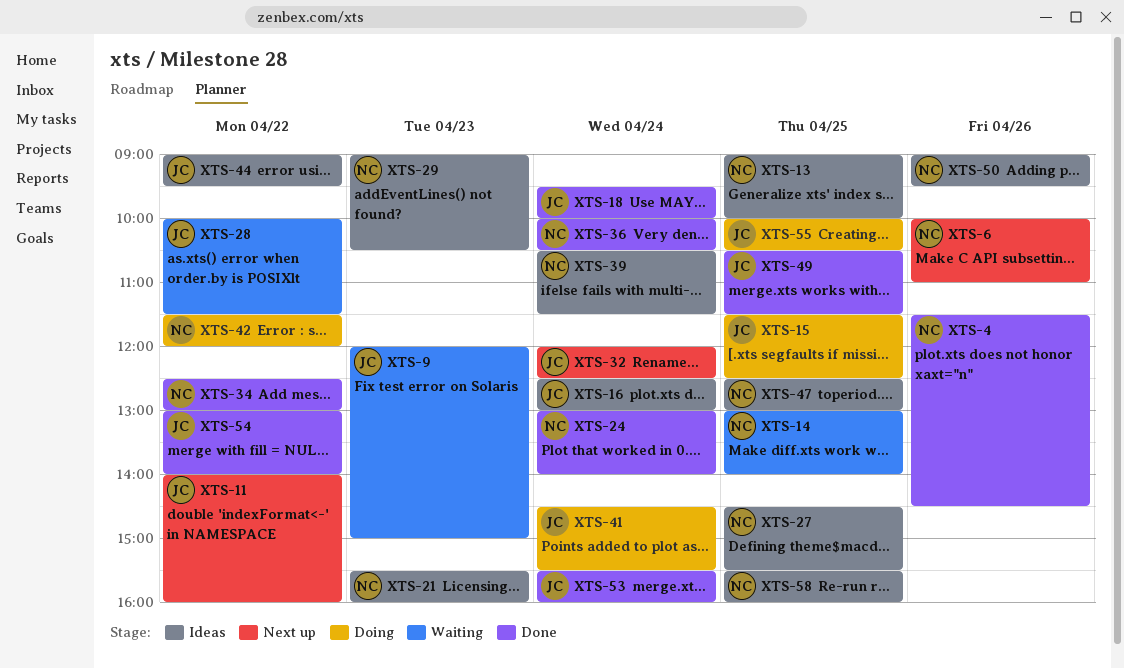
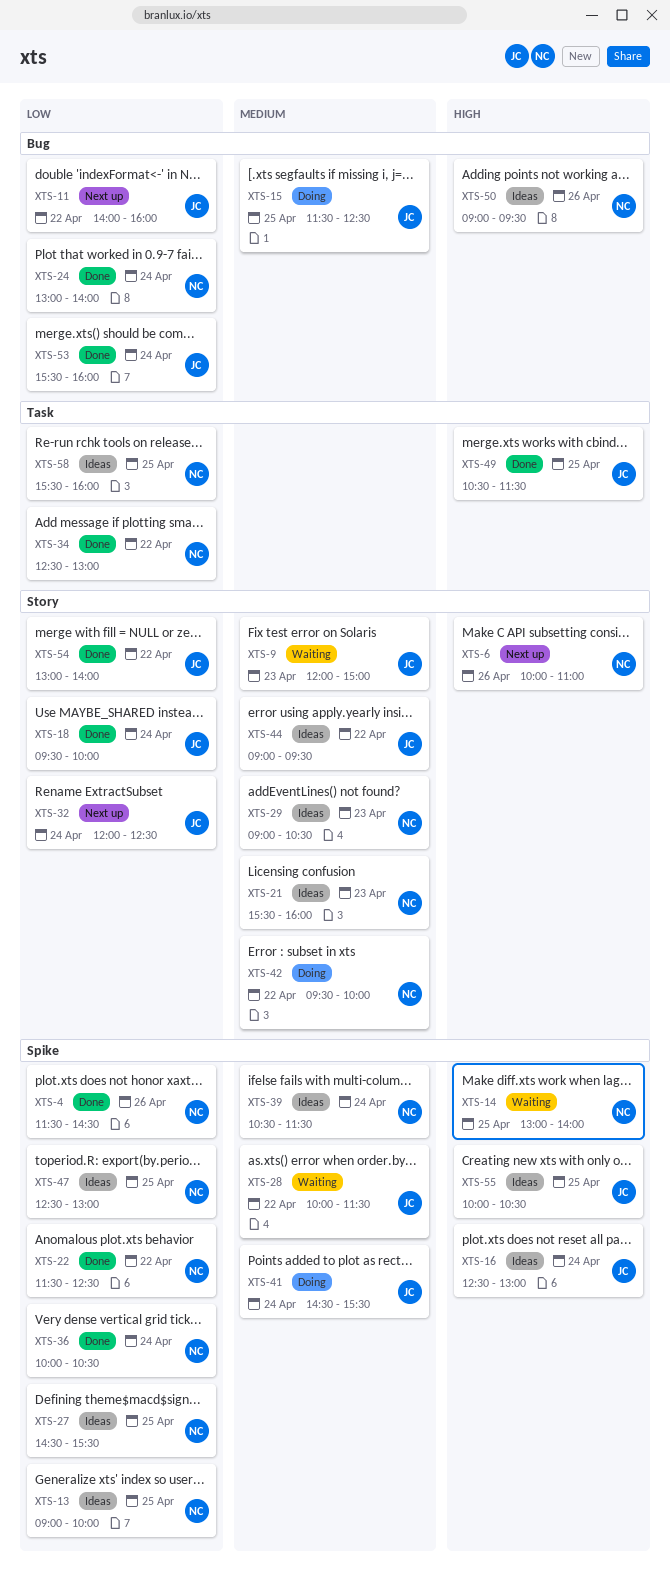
XTS-22: none -> present
XTS-42, begins: 11:30 -> 09:30
XTS-42, ends: 12:00 -> 10:00
XTS-55, status: Doing -> Ideas

